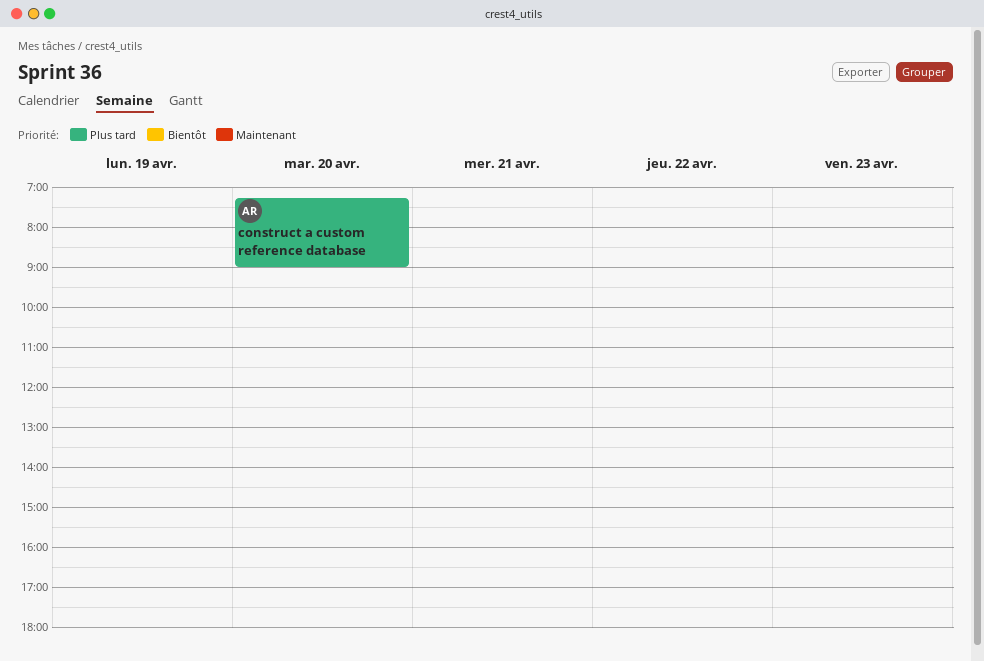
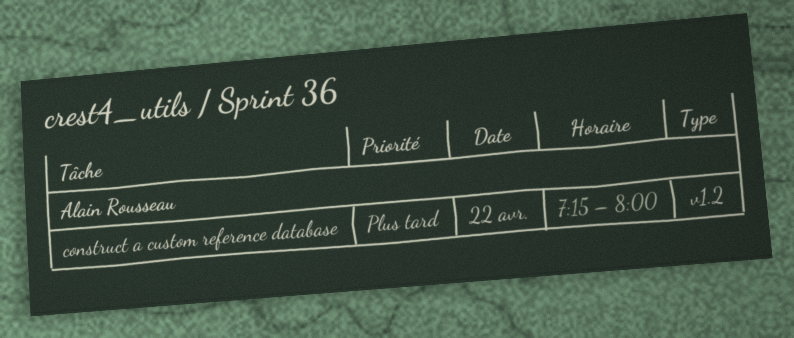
construct a custom reference database, day: Apr 20 -> Apr 22
construct a custom reference database, ends: 09:00 -> 08:00

